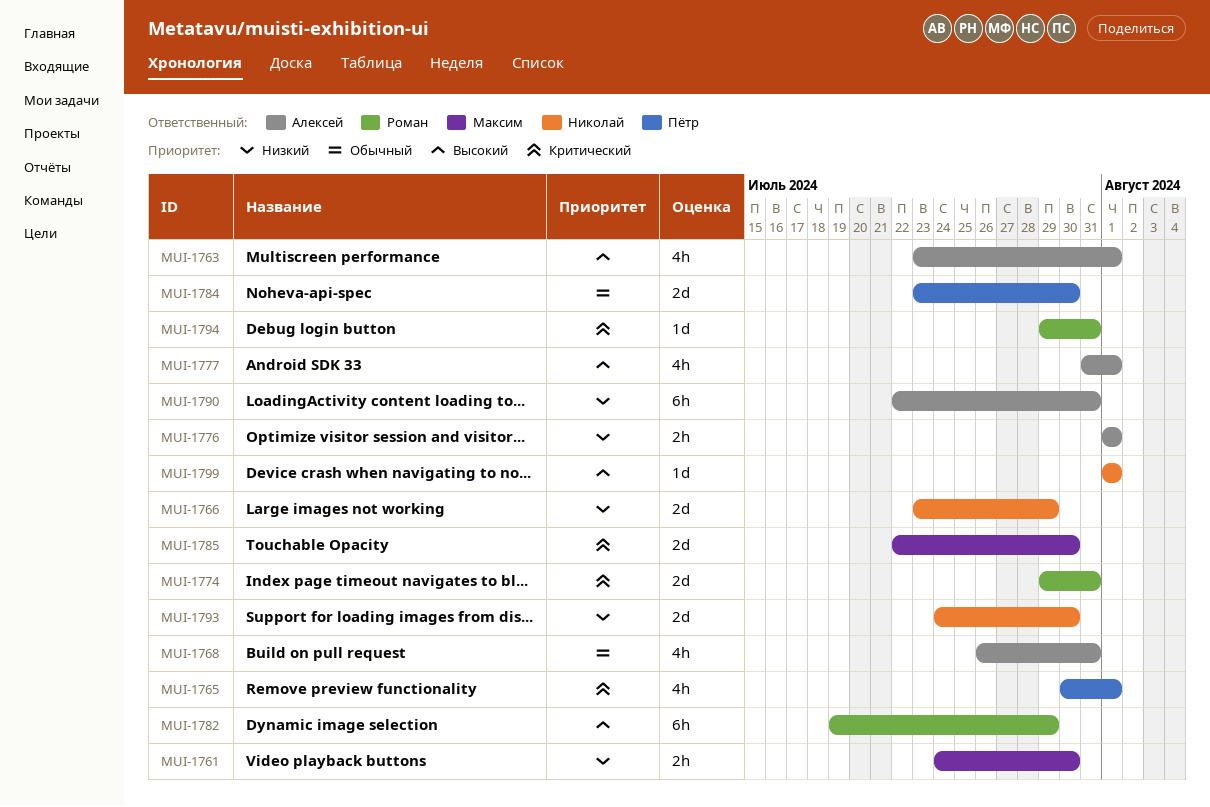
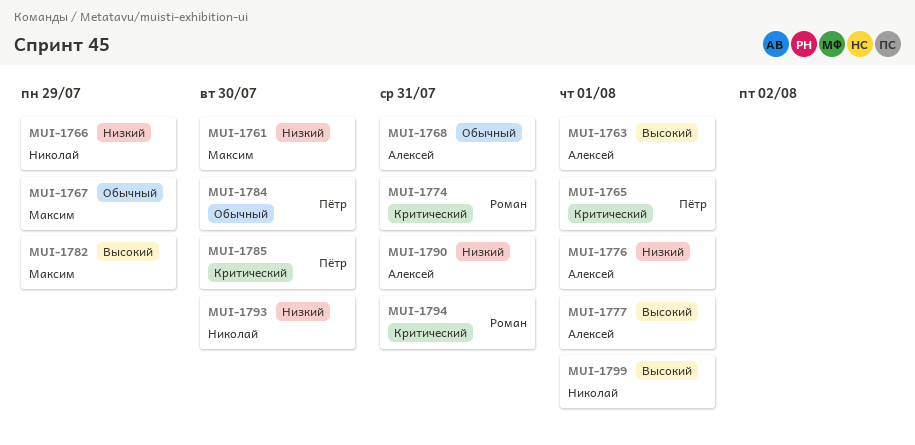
MUI-1767: none -> present
MUI-1782, owner: Роман -> Максим
MUI-1785, owner: Максим -> Пётр

